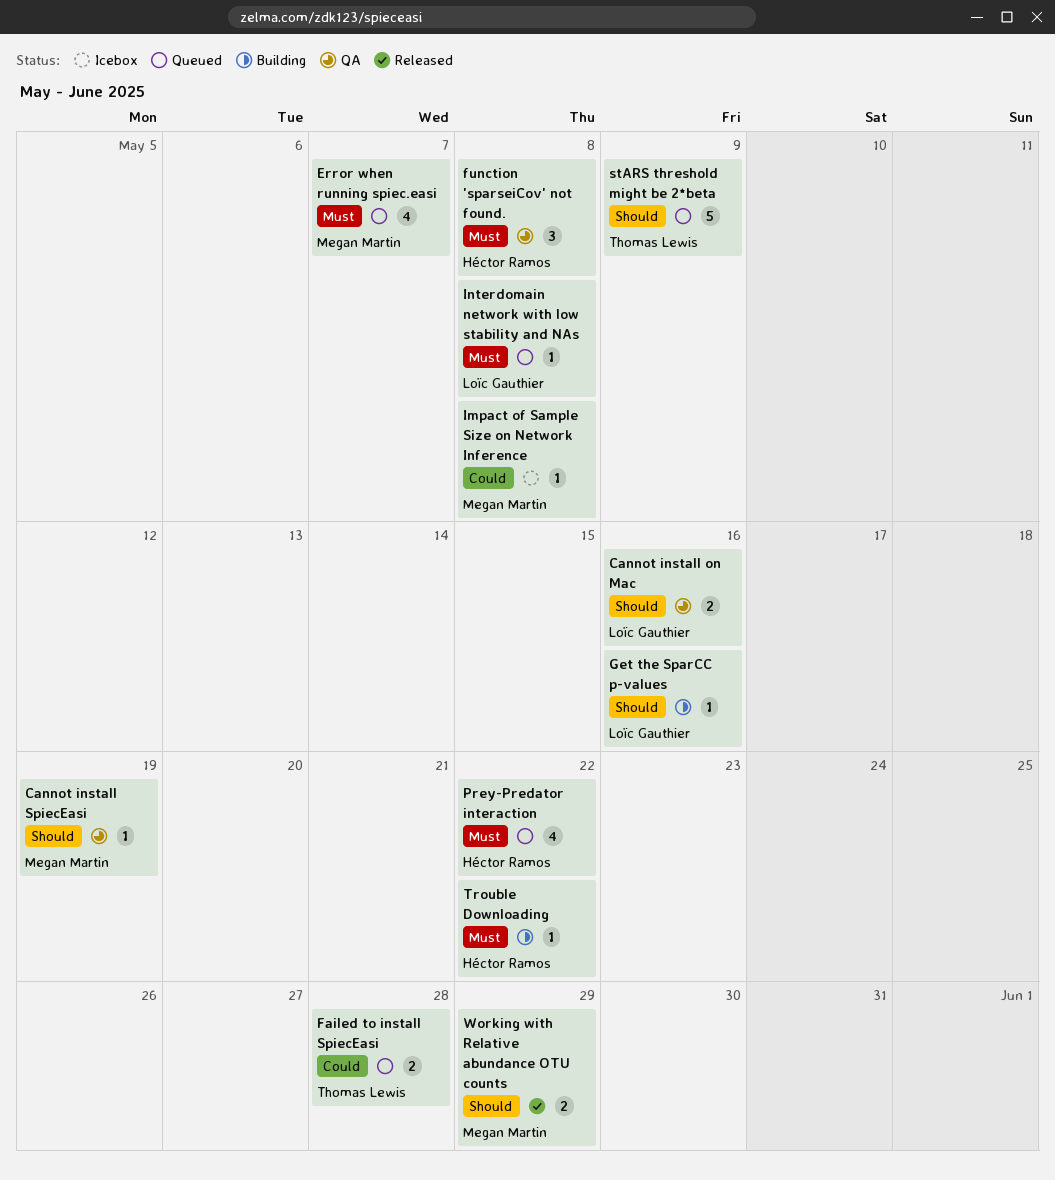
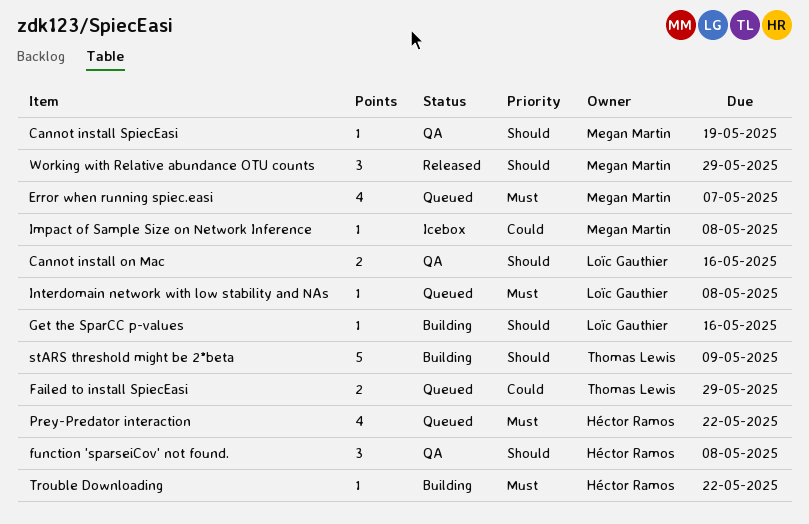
Failed to install SpiecEasi, due: May 28 -> May 29
function 'sparseiCov' not found., priority: Must -> Should
stARS threshold might be 2*beta, status: Queued -> Building
Working with Relative abundance OTU counts, estimate: 2 -> 3

